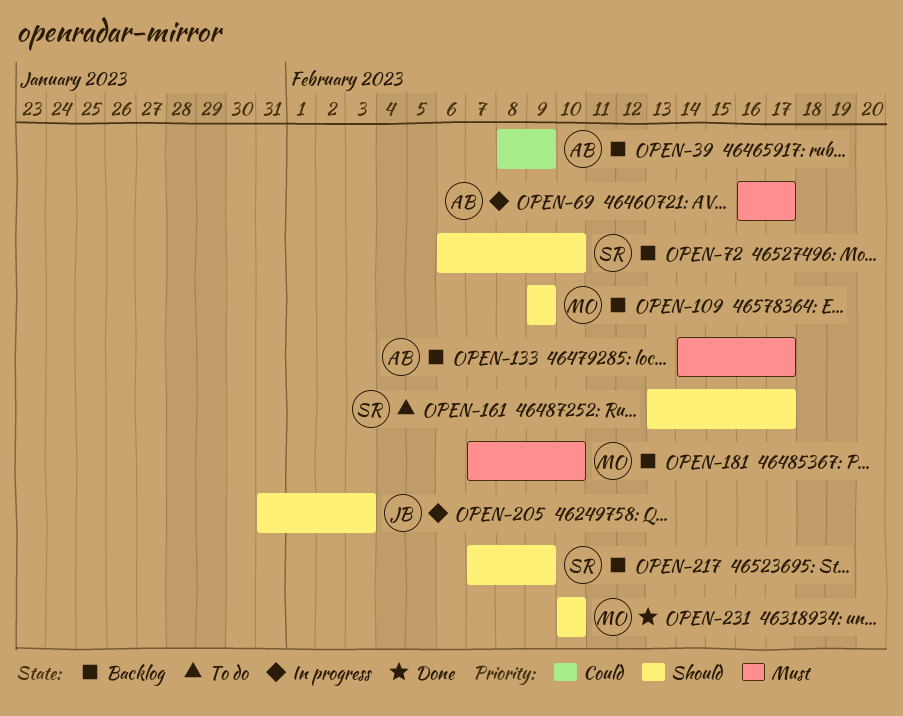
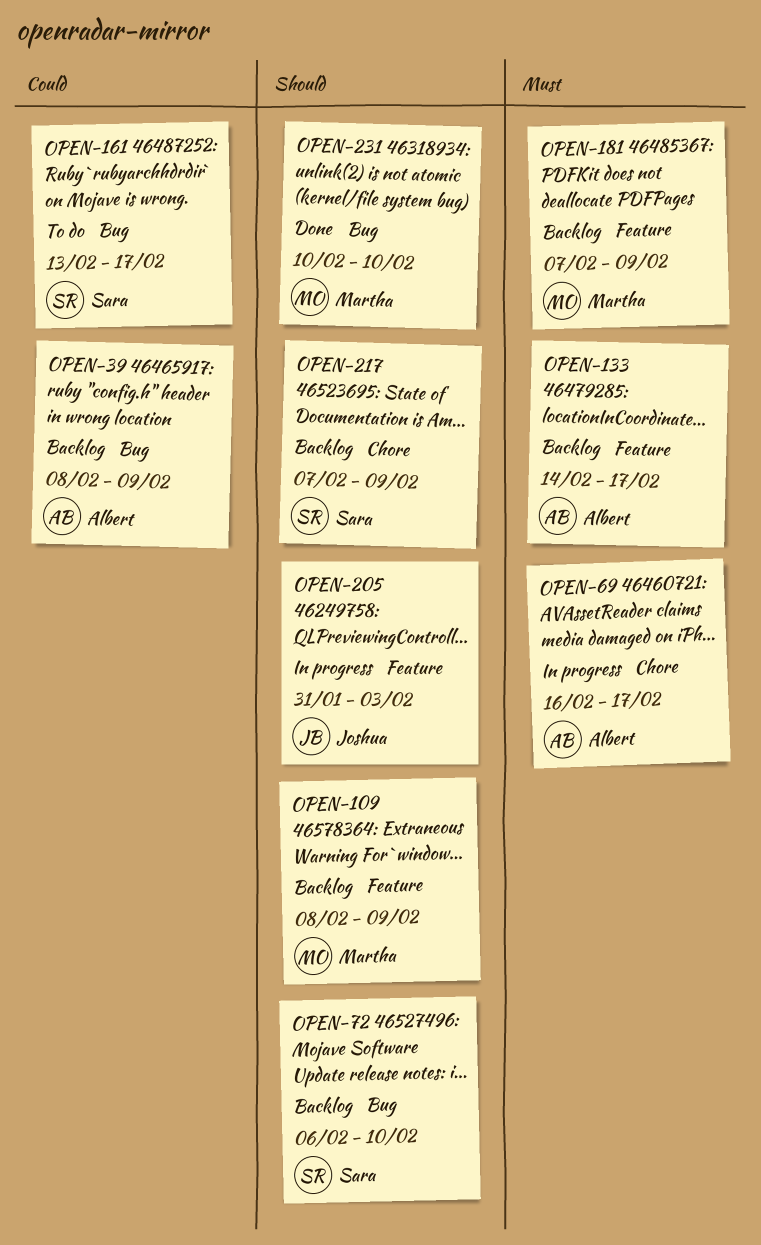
OPEN-109, start: Feb 9 -> Feb 8
OPEN-161, priority: Should -> Could
OPEN-181, due: Feb 10 -> Feb 9

